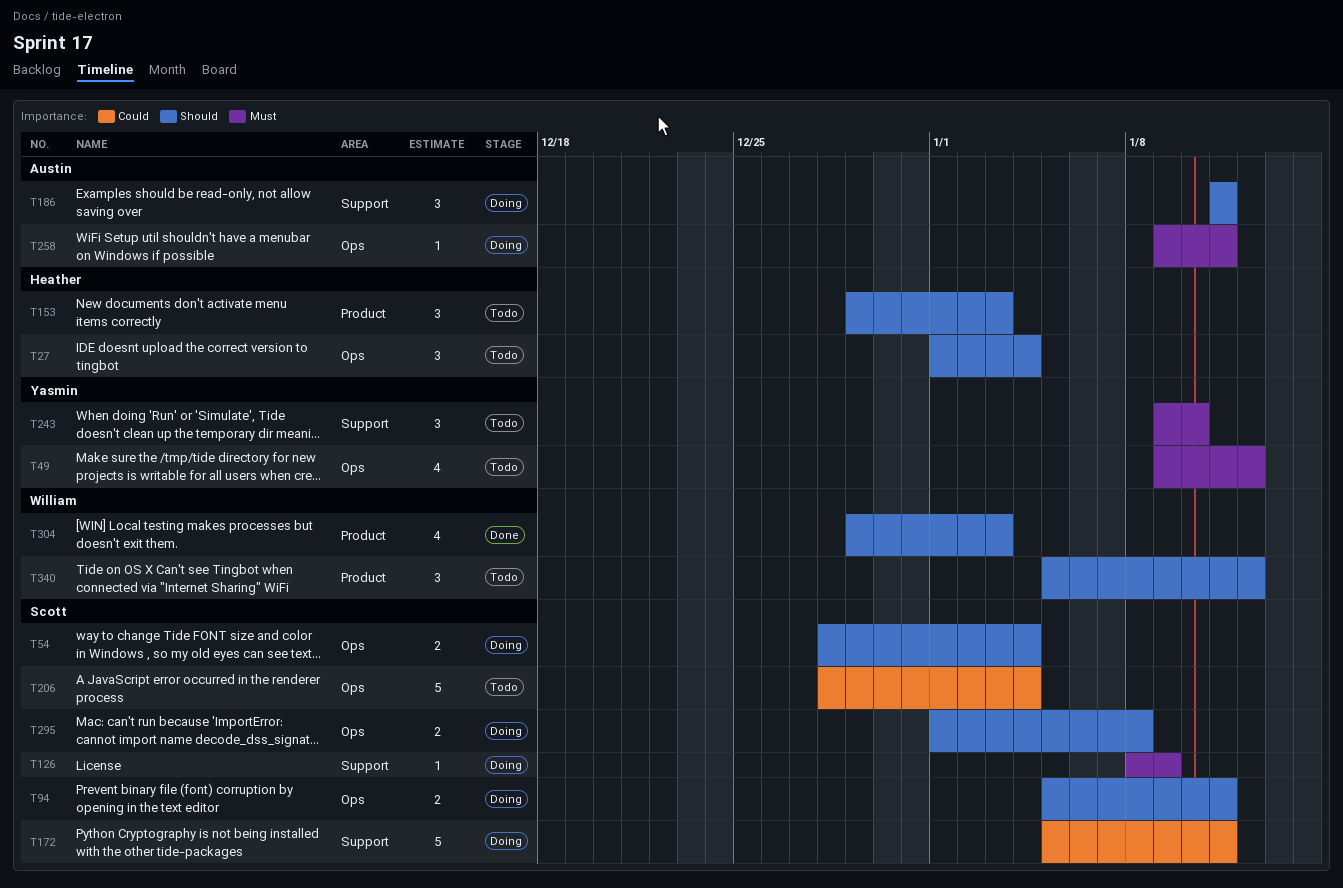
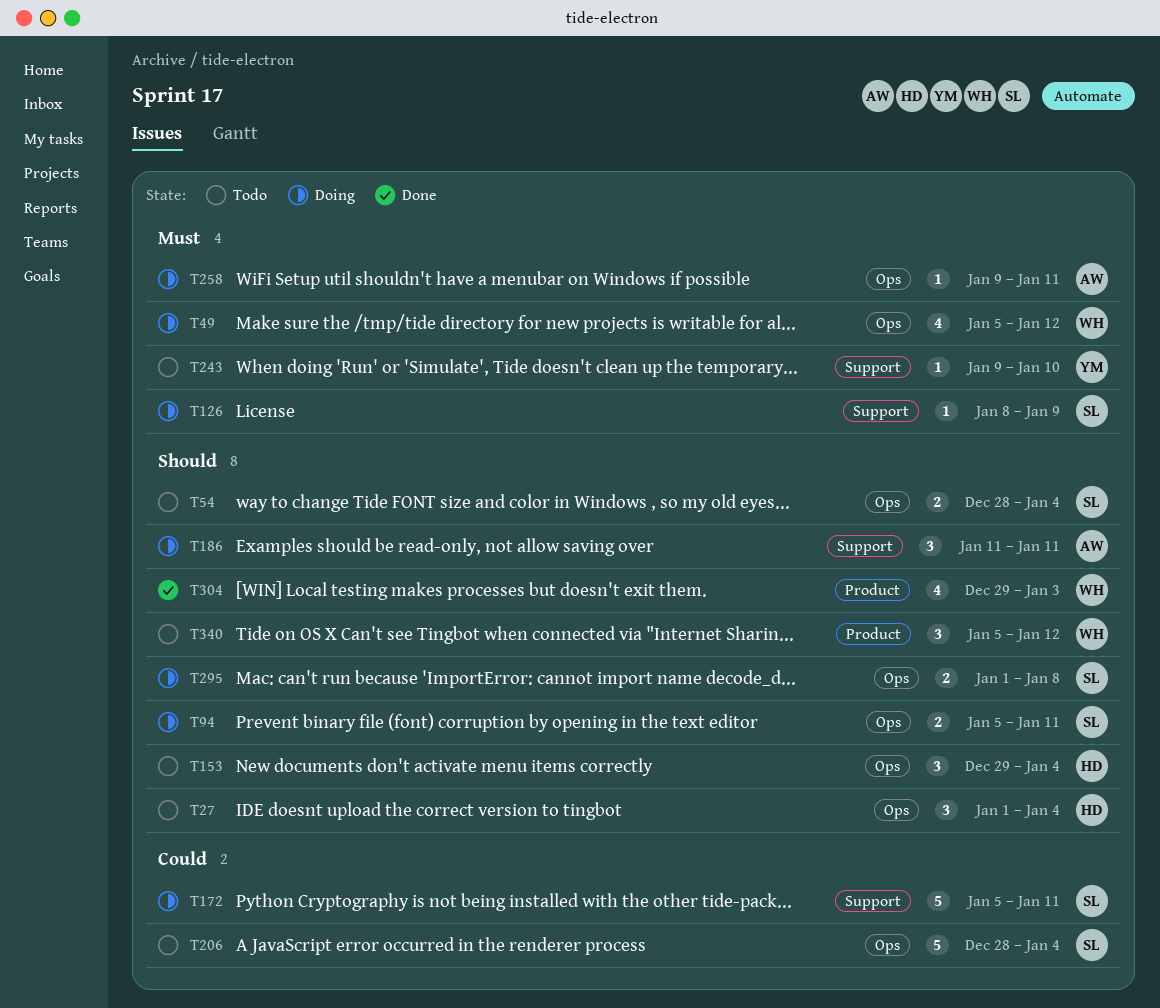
T49, status: Todo -> Doing
T49, owner: Yasmin -> William
T49, start: Jan 9 -> Jan 5
T54, status: Doing -> Todo
T153, label: Product -> Ops
T153, due: Jan 3 -> Jan 4
T243, estimate: 3 -> 1

